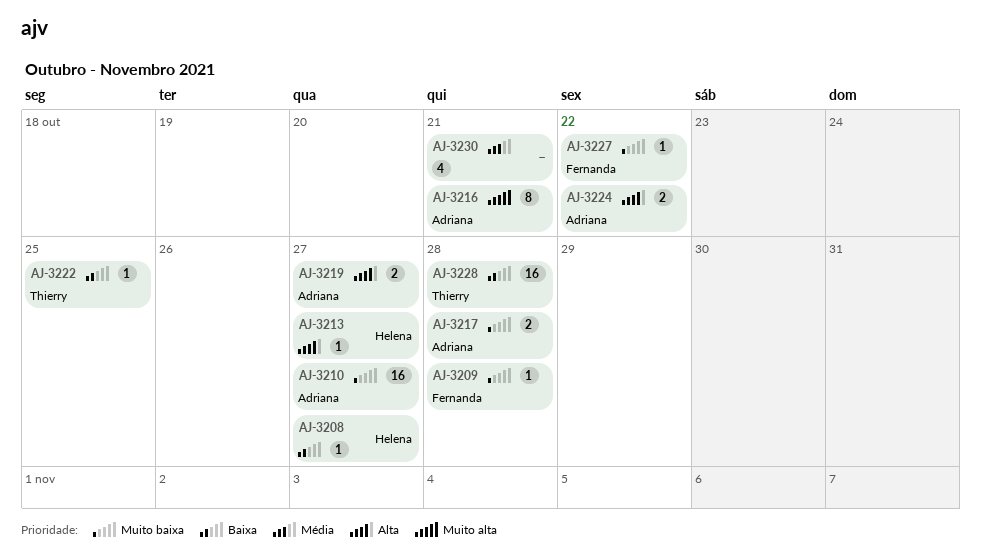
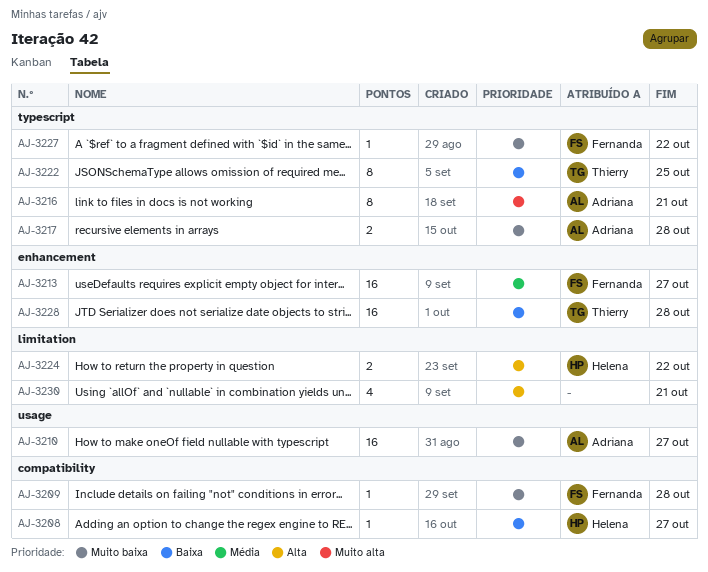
AJ-3213, owner: Helena -> Fernanda
AJ-3213, priority: Alta -> Média
AJ-3213, estimate: 1 -> 16
AJ-3219: present -> none
AJ-3222, estimate: 1 -> 8
AJ-3224, owner: Adriana -> Helena
AJ-3230, priority: Média -> Alta

